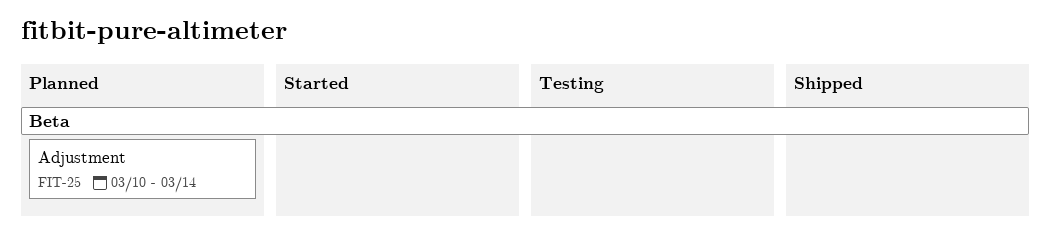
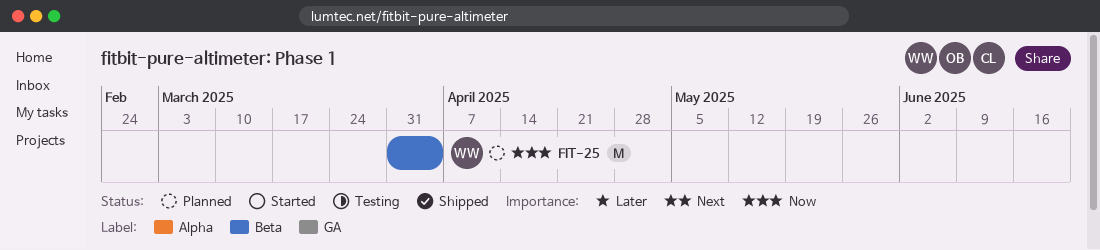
FIT-25, start: Mar 10 -> Mar 31
FIT-25, due: Mar 14 -> Apr 4

